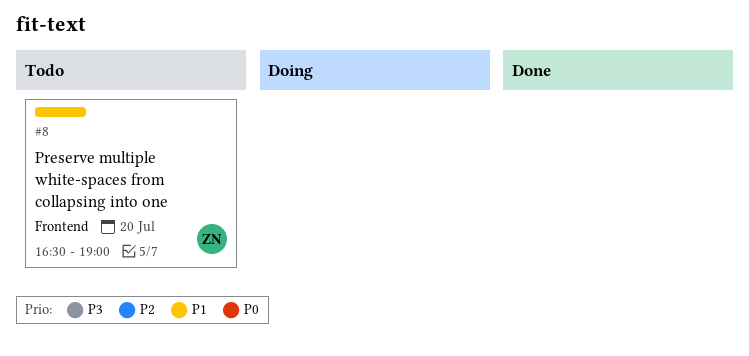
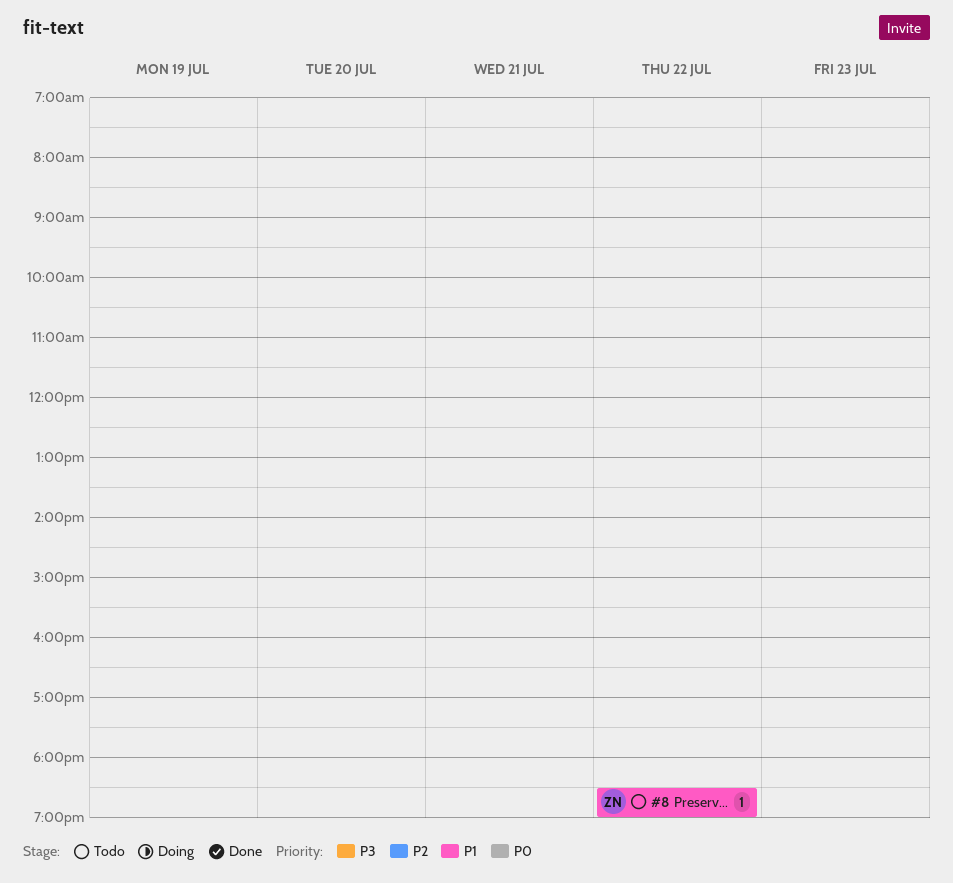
#8, day: Jul 20 -> Jul 22
#8, begins: 16:30 -> 18:30

